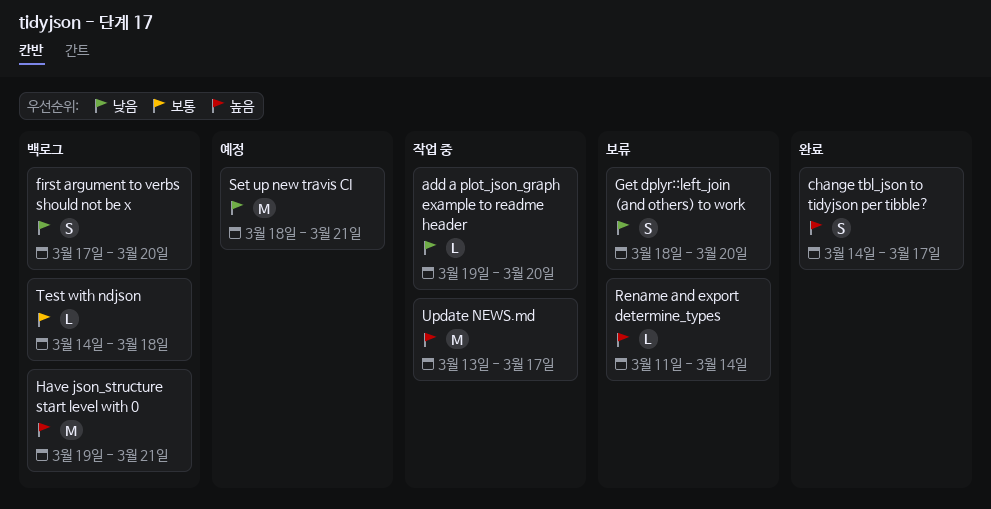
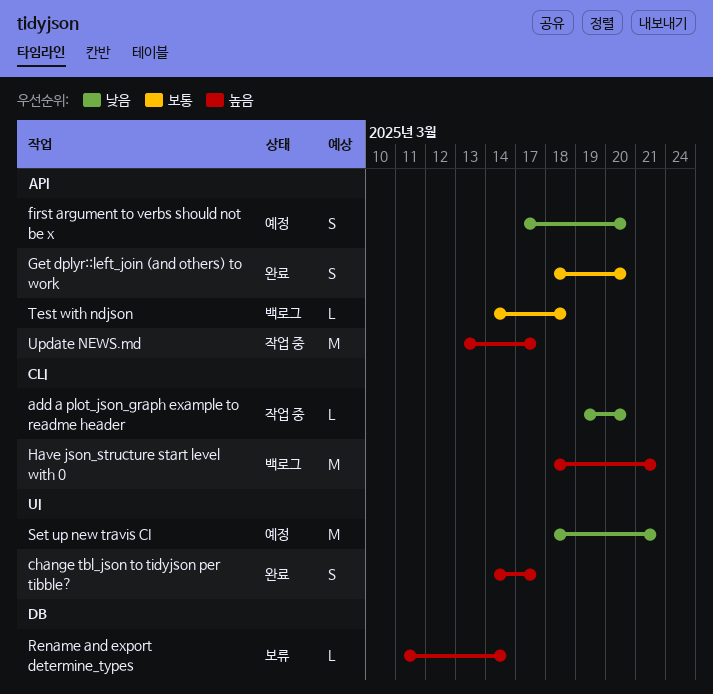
first argument to verbs should not be x, status: 백로그 -> 예정
Get dplyr::left_join (and others) to work, status: 보류 -> 완료
Get dplyr::left_join (and others) to work, priority: 낮음 -> 보통
Have json_structure start level with 0, start: Mar 19 -> Mar 18

